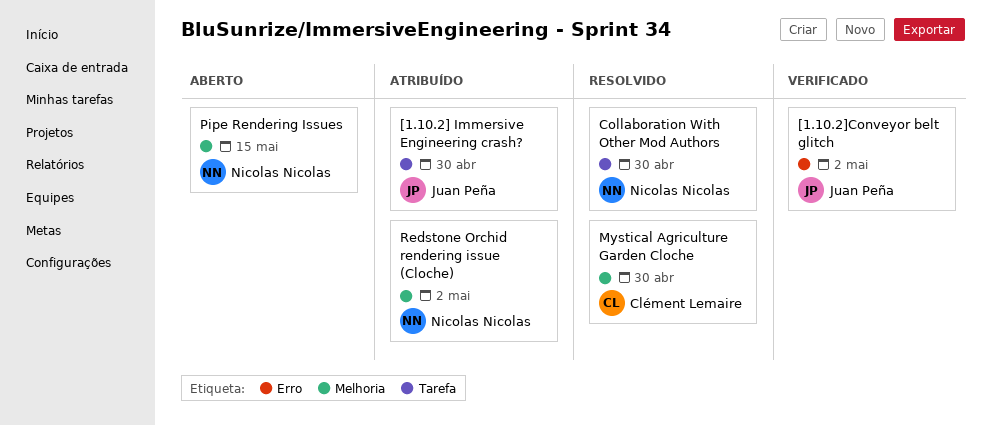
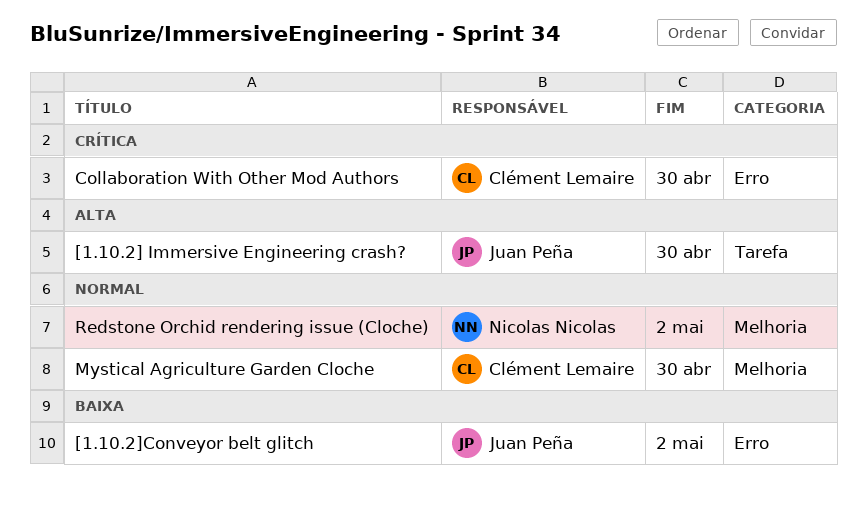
Collaboration With Other Mod Authors, owner: Nicolas Nicolas -> Clément Lemaire
Collaboration With Other Mod Authors, label: Tarefa -> Erro
Pipe Rendering Issues: present -> none

